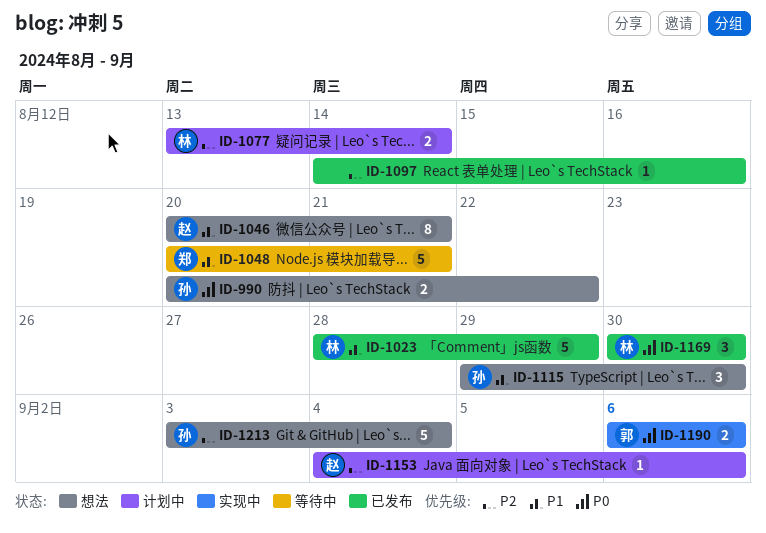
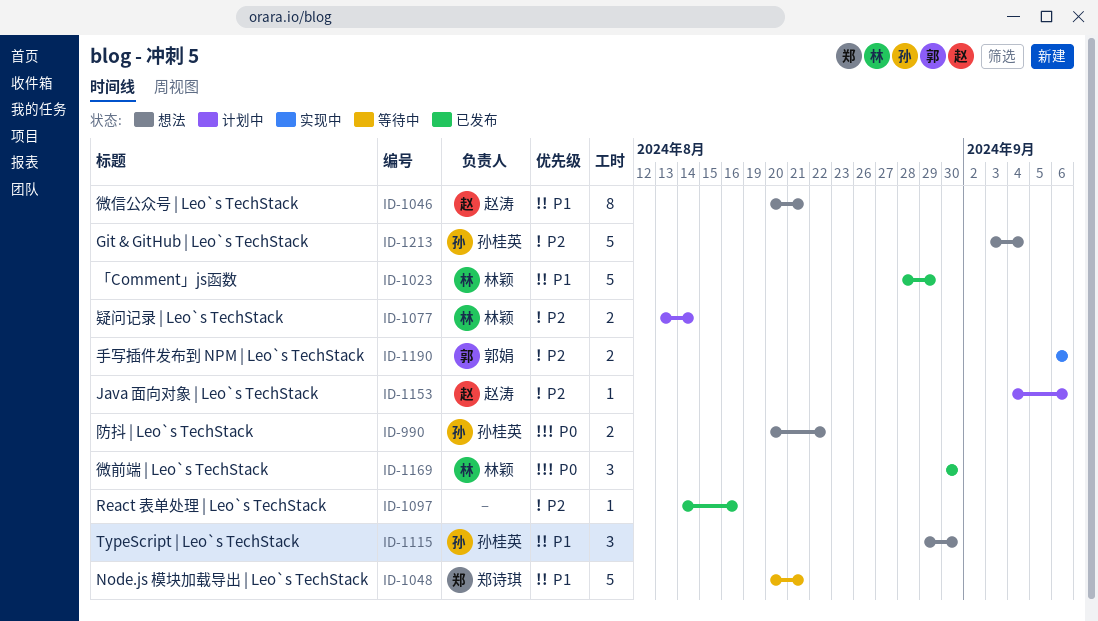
ID-1190, priority: P0 -> P2

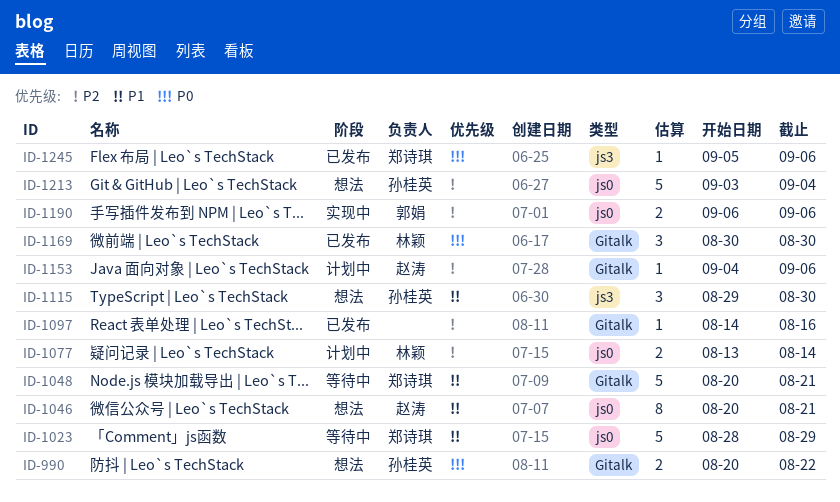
ID-1023, status: 已发布 -> 等待中
ID-1023, owner: 林颖 -> 郑诗琪
ID-1245: none -> present

